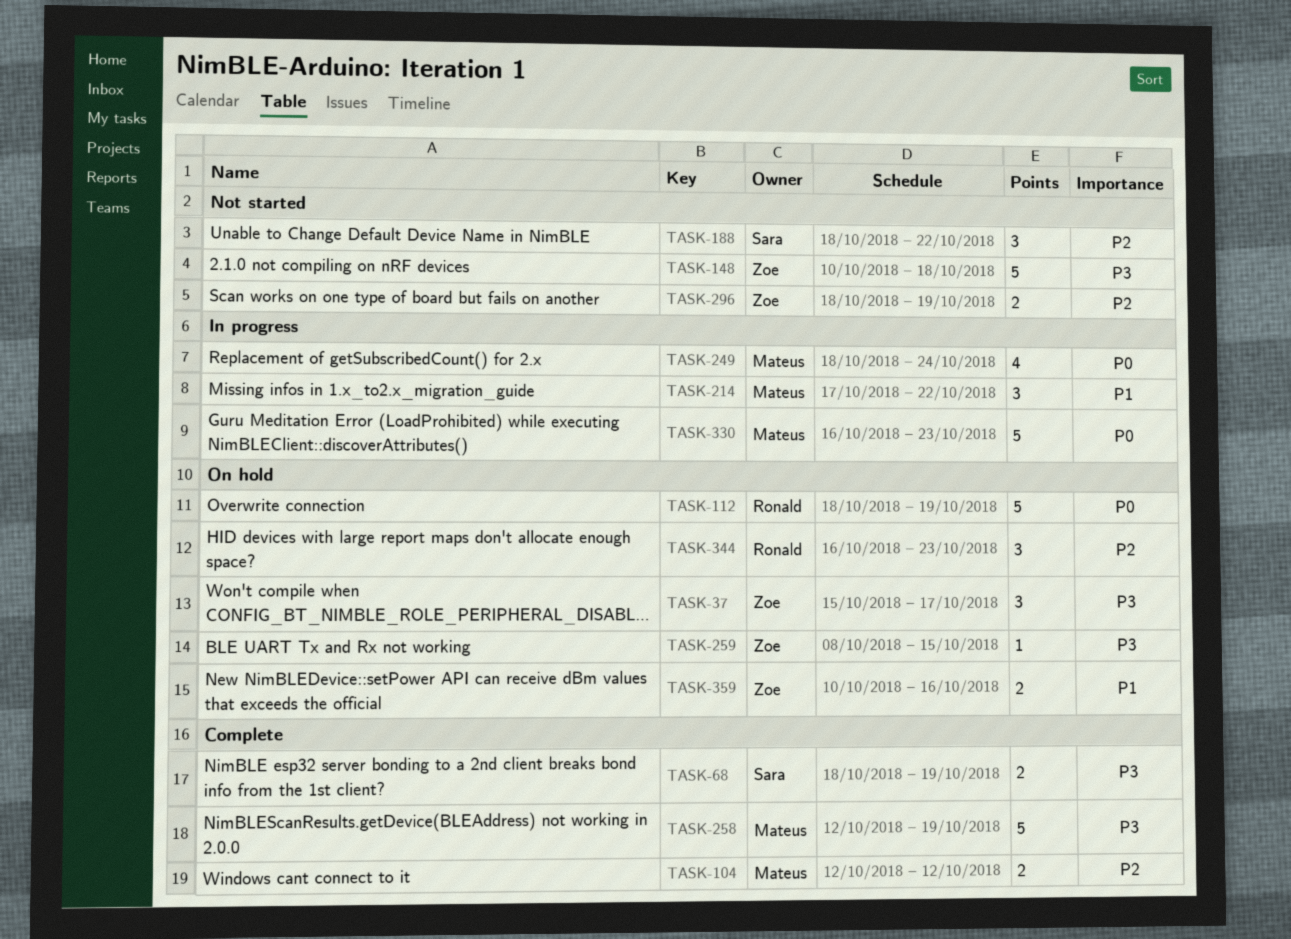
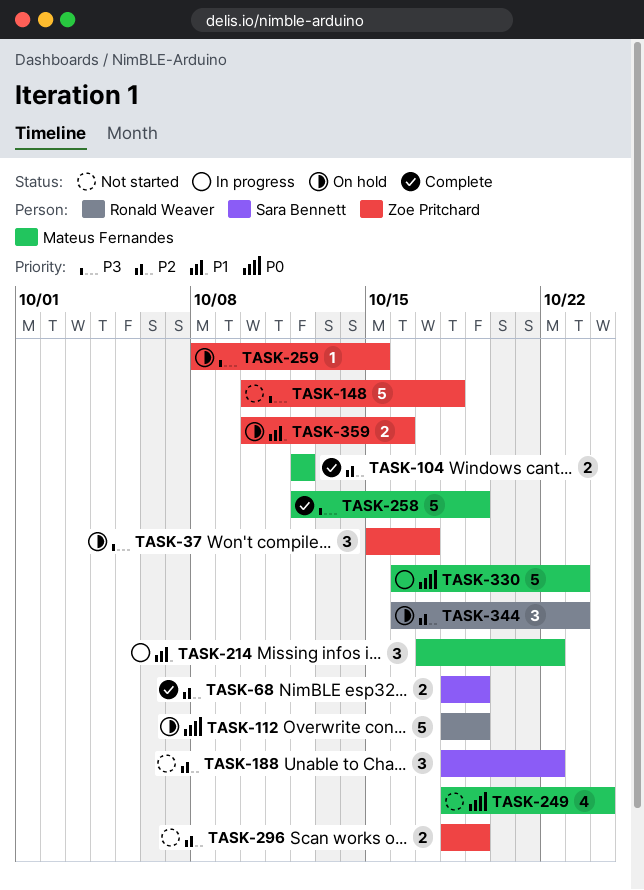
TASK-68, priority: P3 -> P2
TASK-249, status: In progress -> Not started

